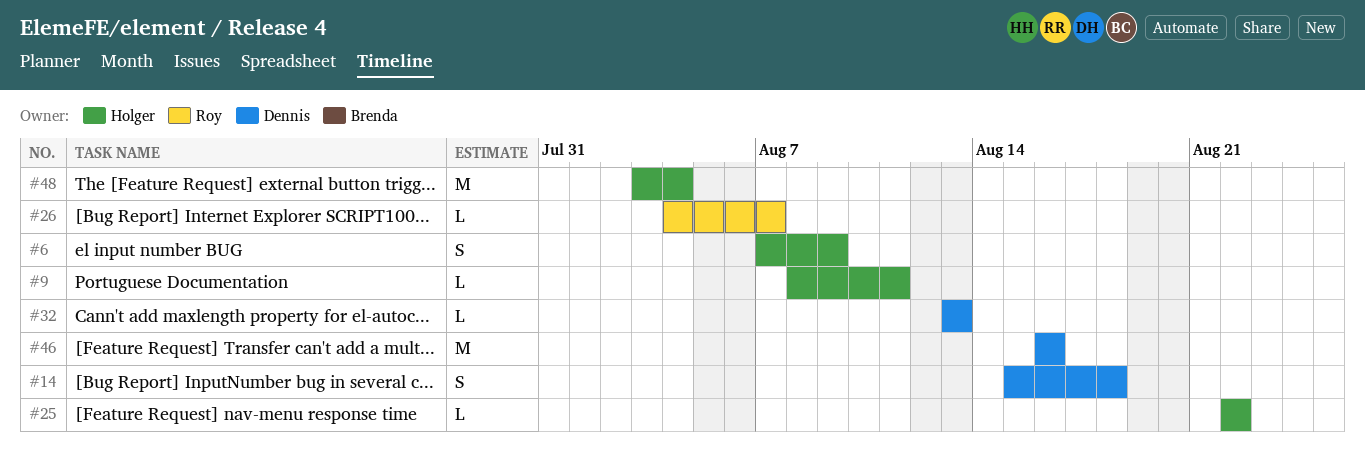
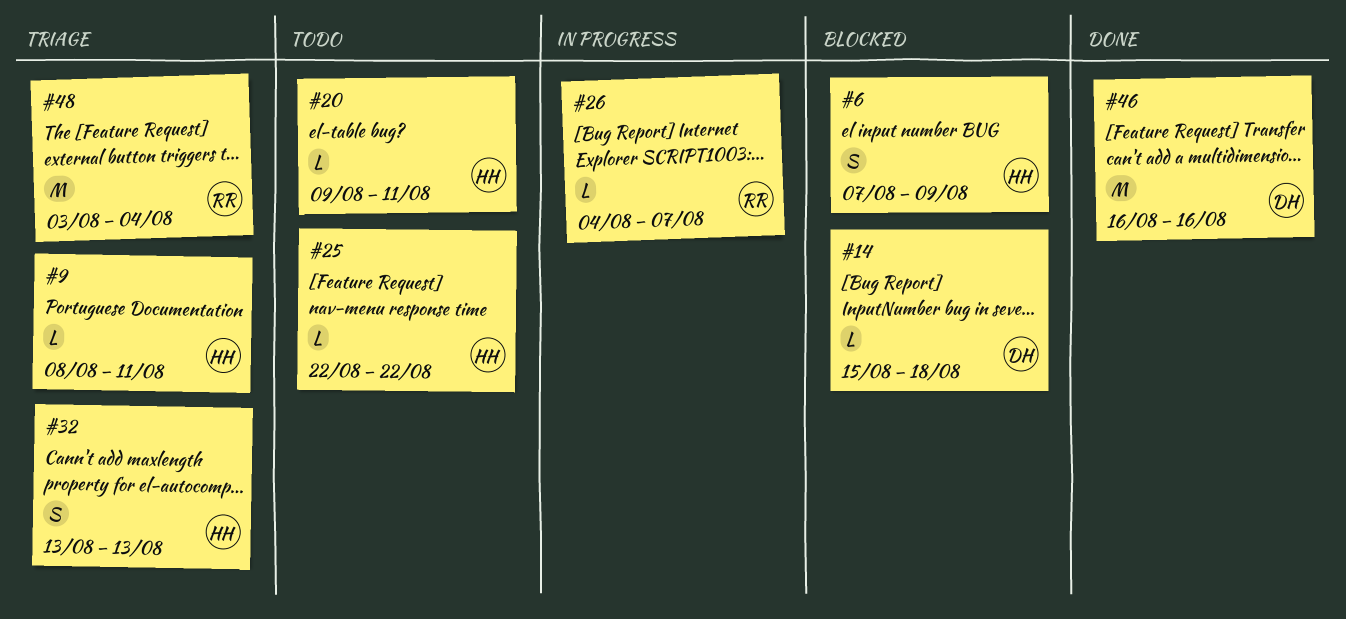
#14, estimate: S -> L
#20: none -> present
#32, owner: Dennis -> Holger
#32, estimate: L -> S
#48, owner: Holger -> Roy

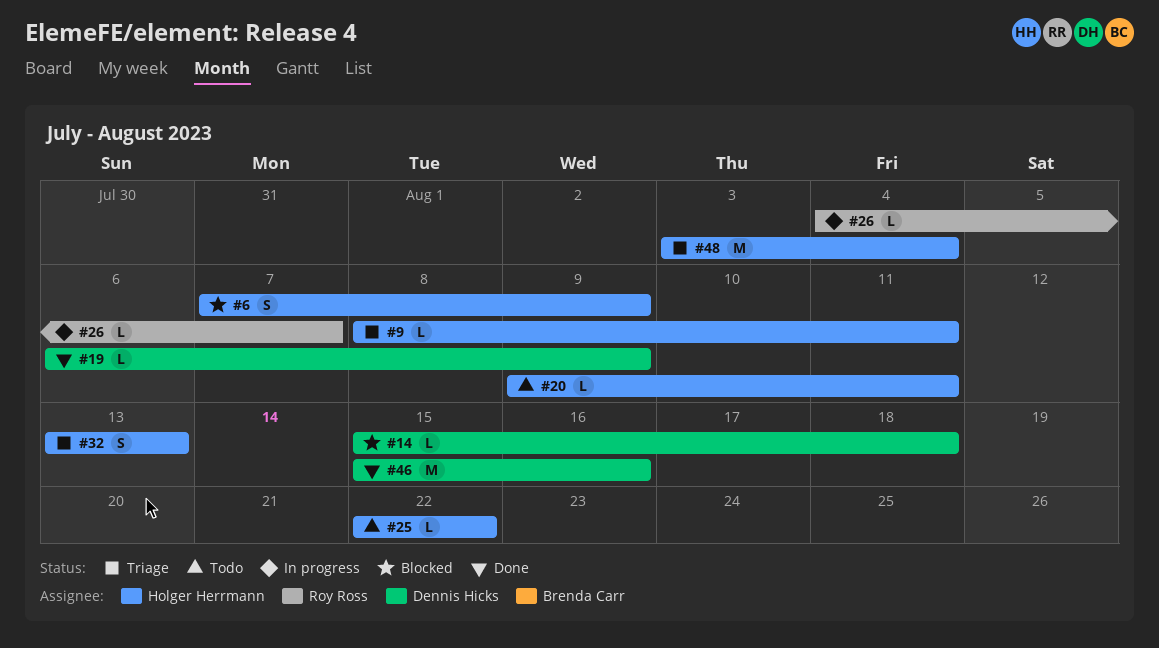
#19: none -> present
#46, start: Aug 16 -> Aug 15
#48, owner: Roy Ross -> Holger Herrmann

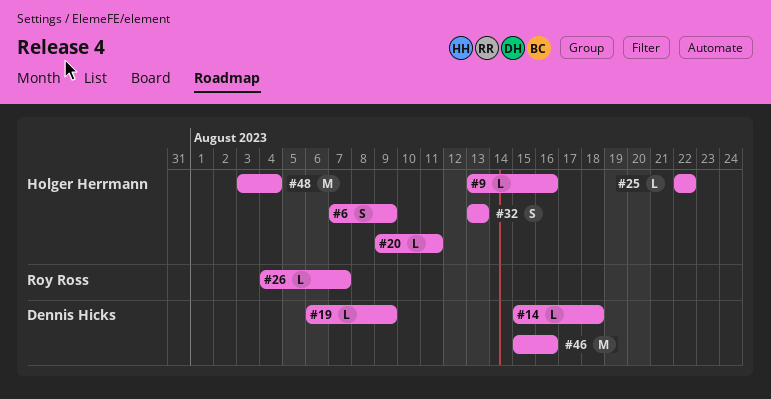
#9, start: Aug 8 -> Aug 13
#9, due: Aug 11 -> Aug 16

